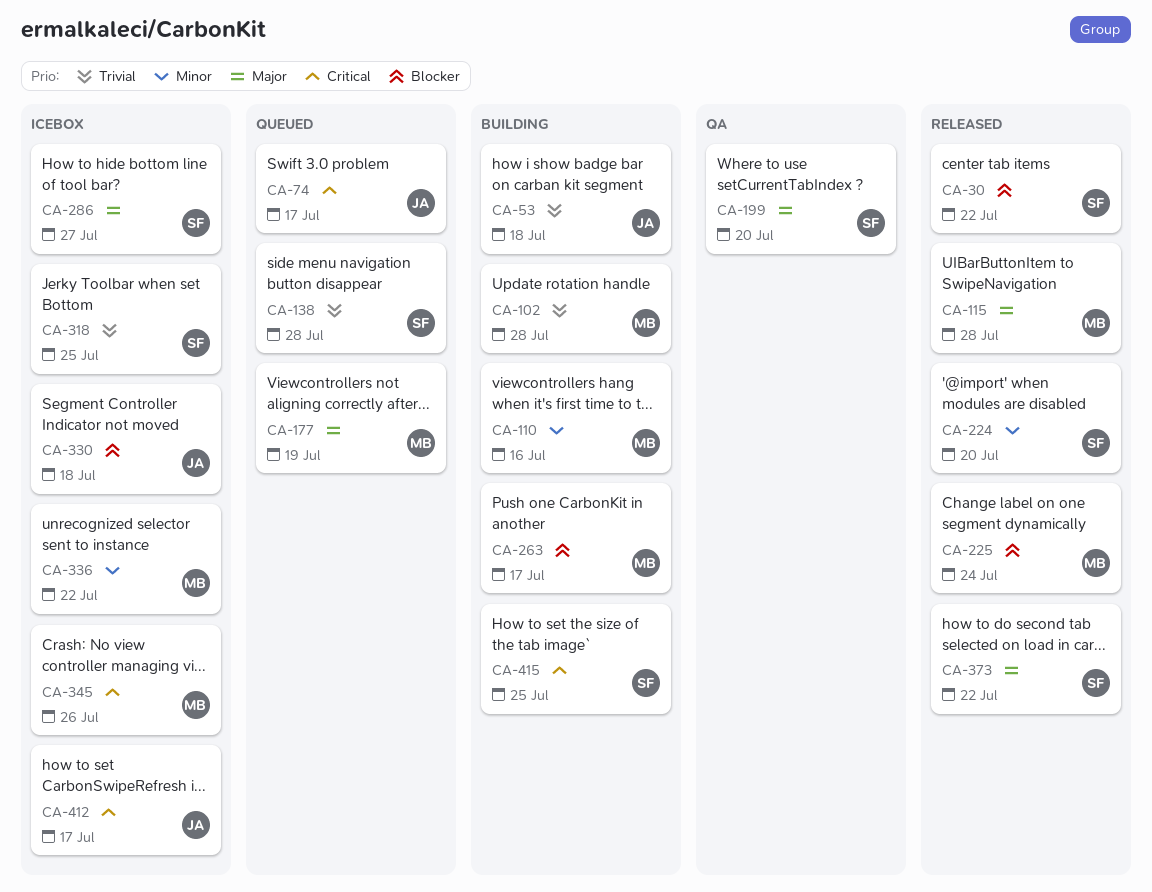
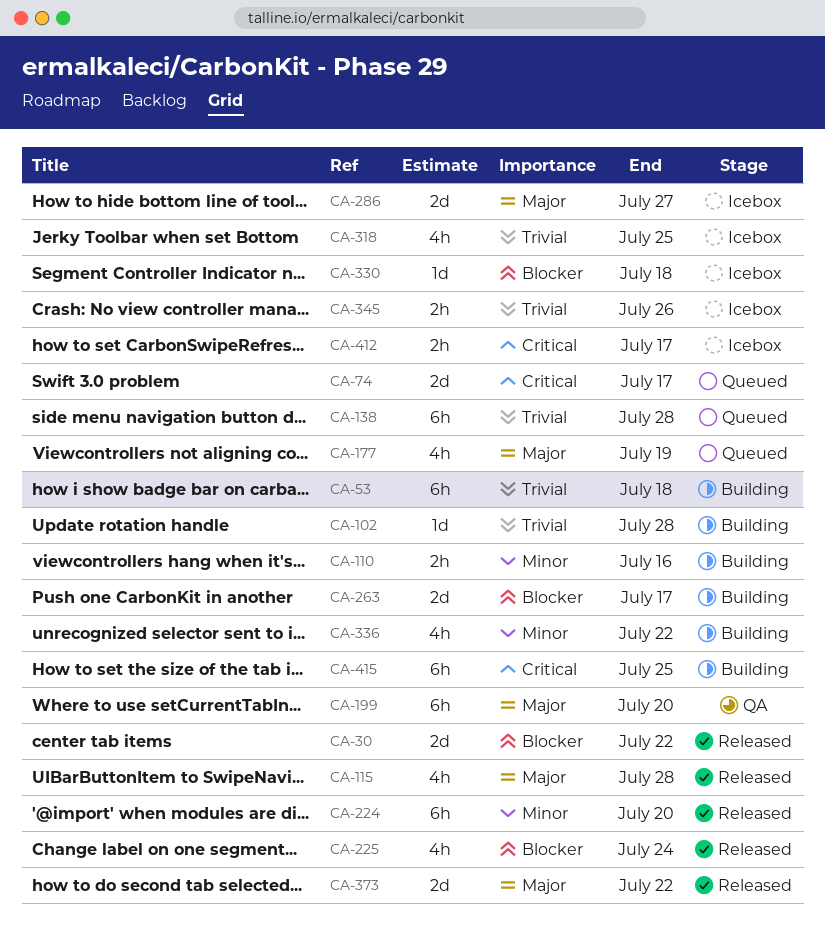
CA-336, status: Icebox -> Building
CA-345, priority: Critical -> Trivial

